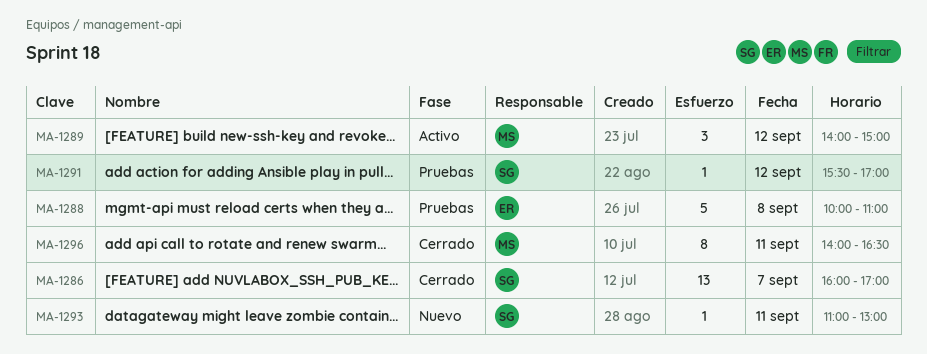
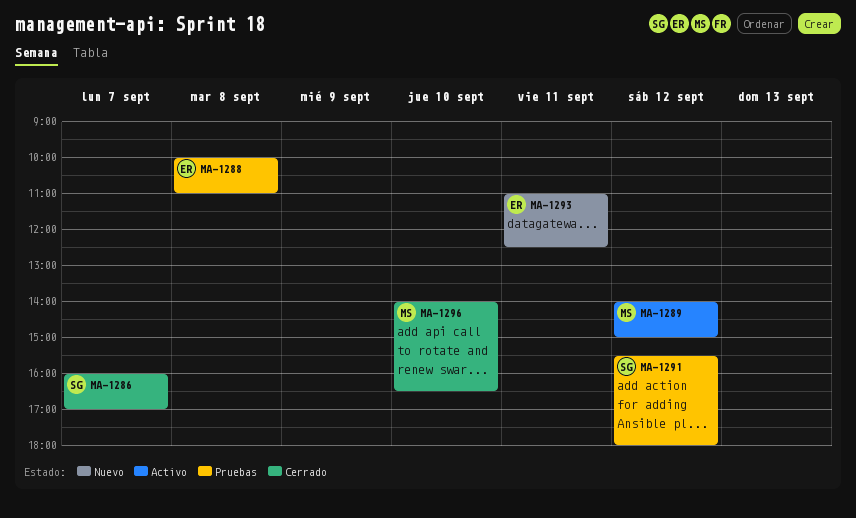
MA-1291, ends: 17:00 -> 18:00
MA-1293, owner: SG -> ER
MA-1293, ends: 13:00 -> 12:30
MA-1296, day: Sep 11 -> Sep 10

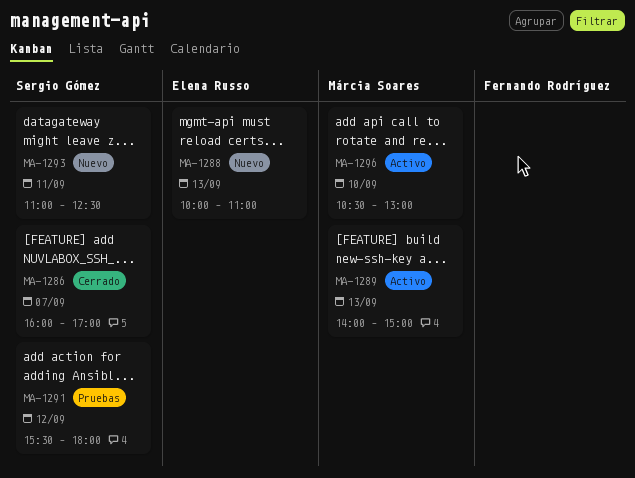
MA-1288, status: Pruebas -> Nuevo
MA-1288, day: Sep 8 -> Sep 13
MA-1289, day: Sep 12 -> Sep 13
MA-1293, owner: Elena Russo -> Sergio Gómez
MA-1296, status: Cerrado -> Activo
MA-1296, begins: 14:00 -> 10:30
MA-1296, ends: 16:30 -> 13:00

